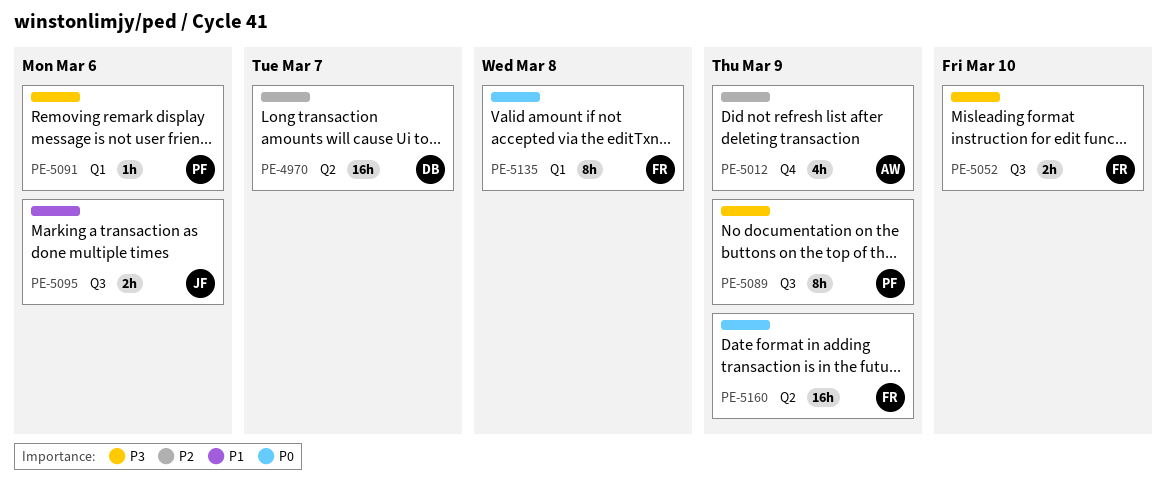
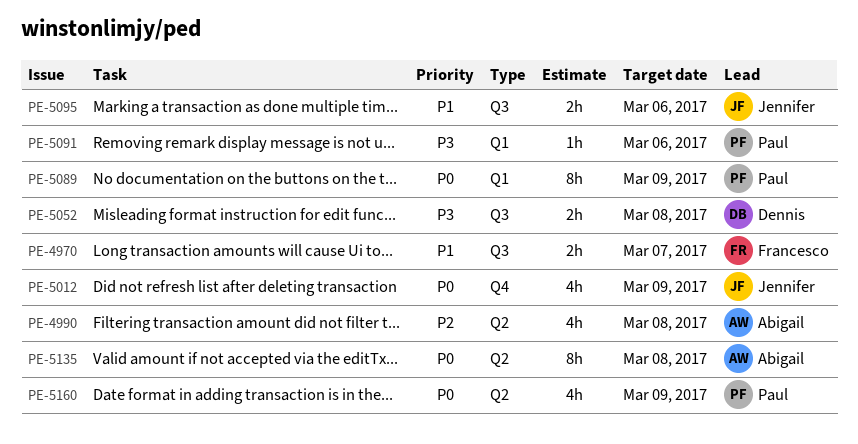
PE-4970, owner: Dennis -> Francesco
PE-4970, priority: P2 -> P1
PE-4970, label: Q2 -> Q3
PE-4970, estimate: 16h -> 2h
PE-4990: none -> present
PE-5012, owner: Abigail -> Jennifer
PE-5012, priority: P2 -> P0
PE-5052, owner: Francesco -> Dennis
PE-5052, due: Mar 10 -> Mar 8
PE-5089, priority: P3 -> P0
PE-5089, label: Q3 -> Q1
PE-5135, owner: Francesco -> Abigail
PE-5135, label: Q1 -> Q2
PE-5160, owner: Francesco -> Paul
PE-5160, estimate: 16h -> 4h

